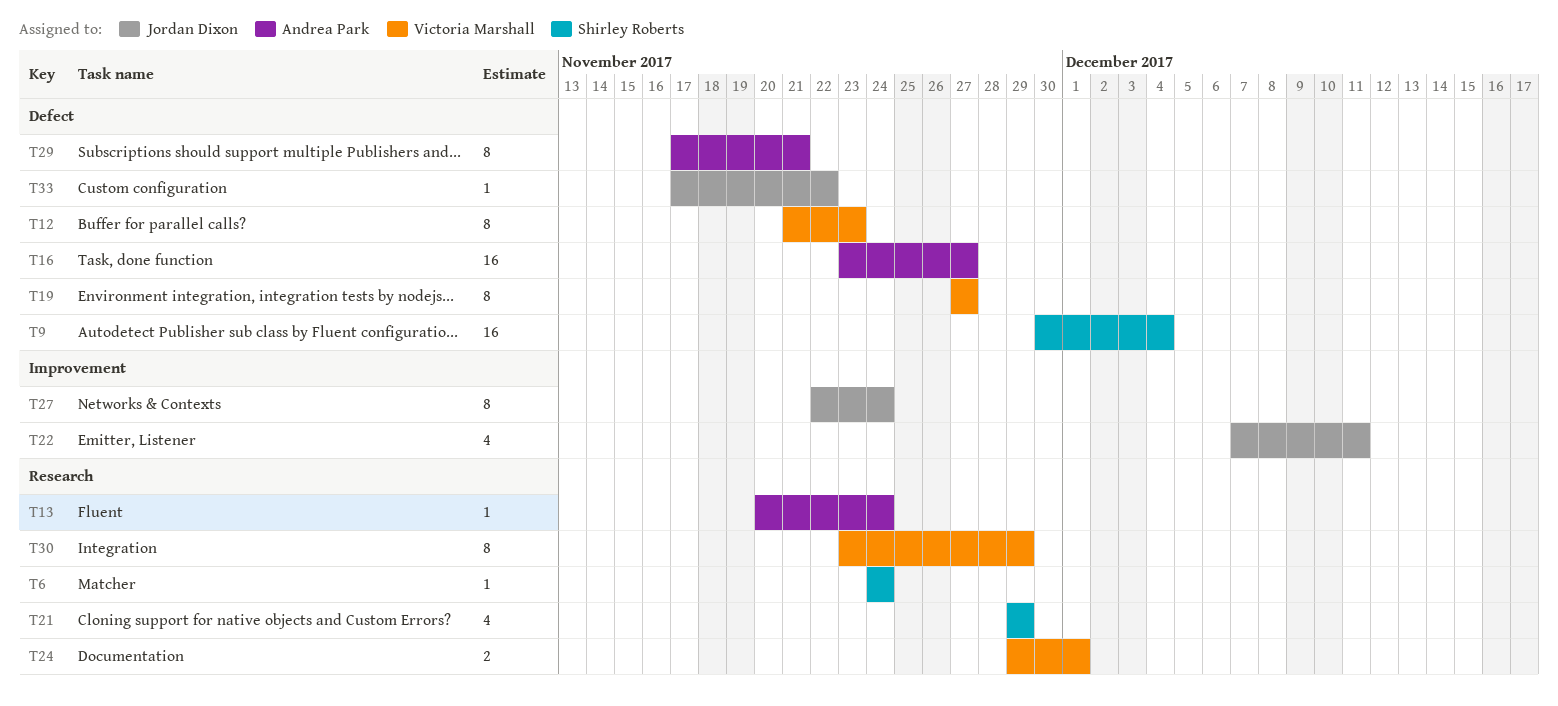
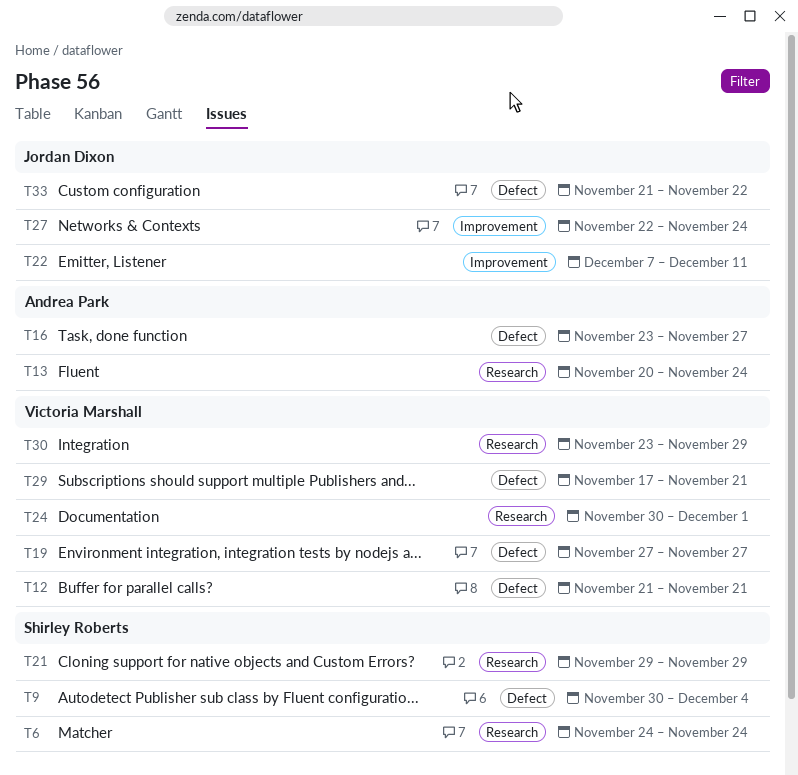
T12, due: Nov 23 -> Nov 21
T24, start: Nov 29 -> Nov 30
T29, owner: Andrea Park -> Victoria Marshall
T33, start: Nov 17 -> Nov 21

